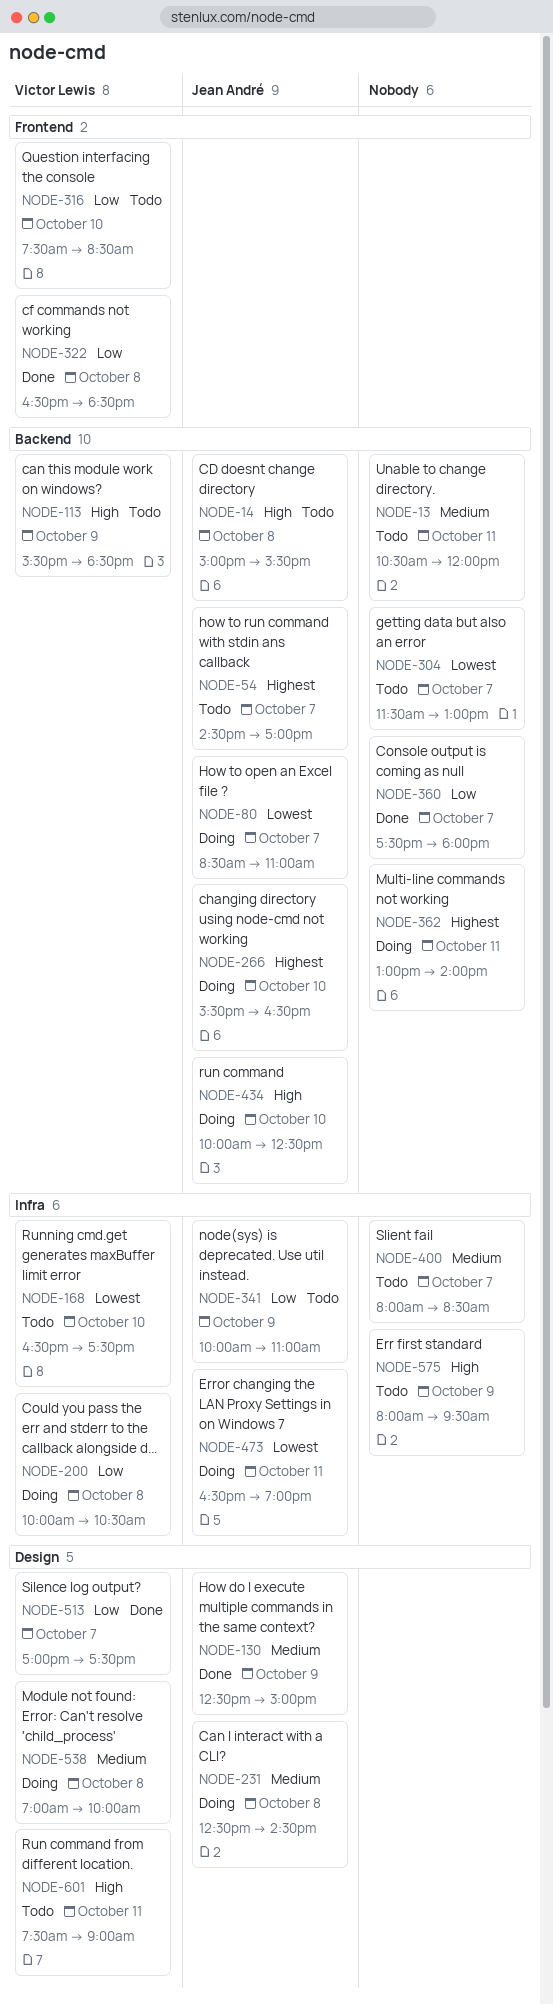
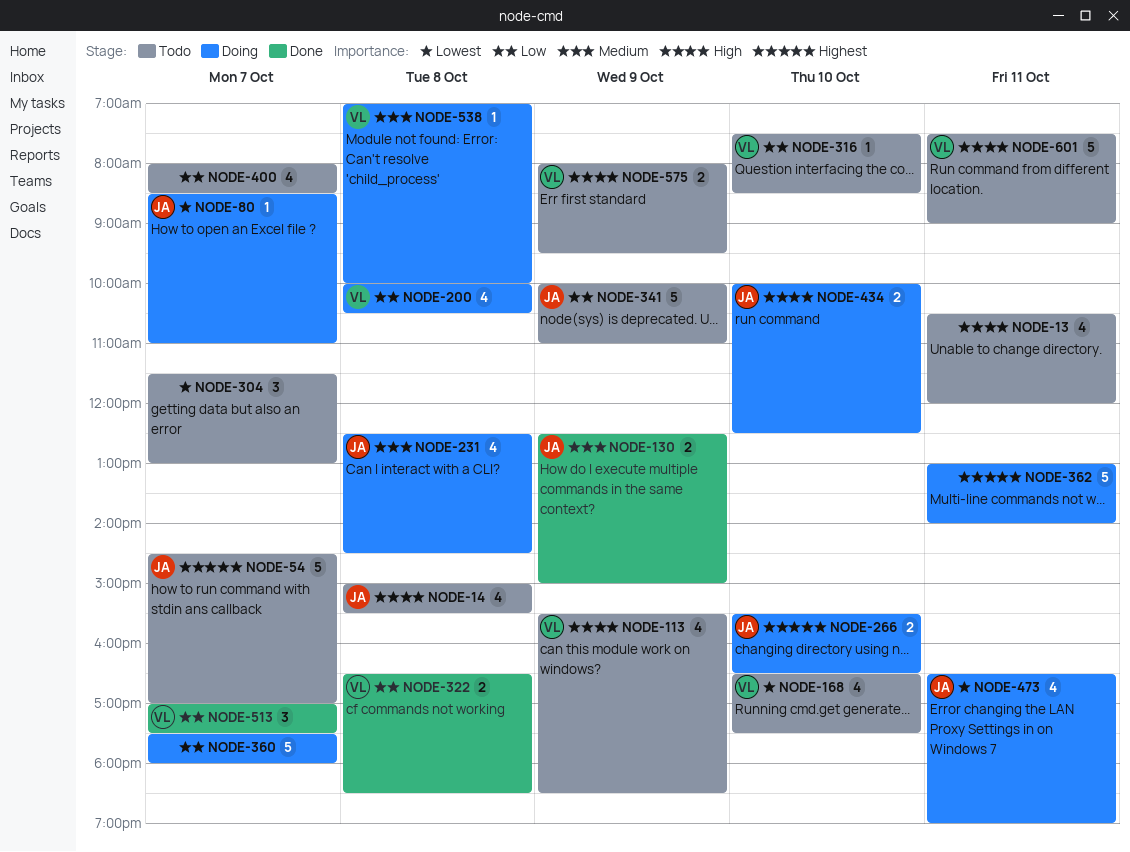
NODE-13, priority: Medium -> High
NODE-360, status: Done -> Doing
NODE-400, priority: Medium -> Low
NODE-575, owner: none -> Victor Lewis

